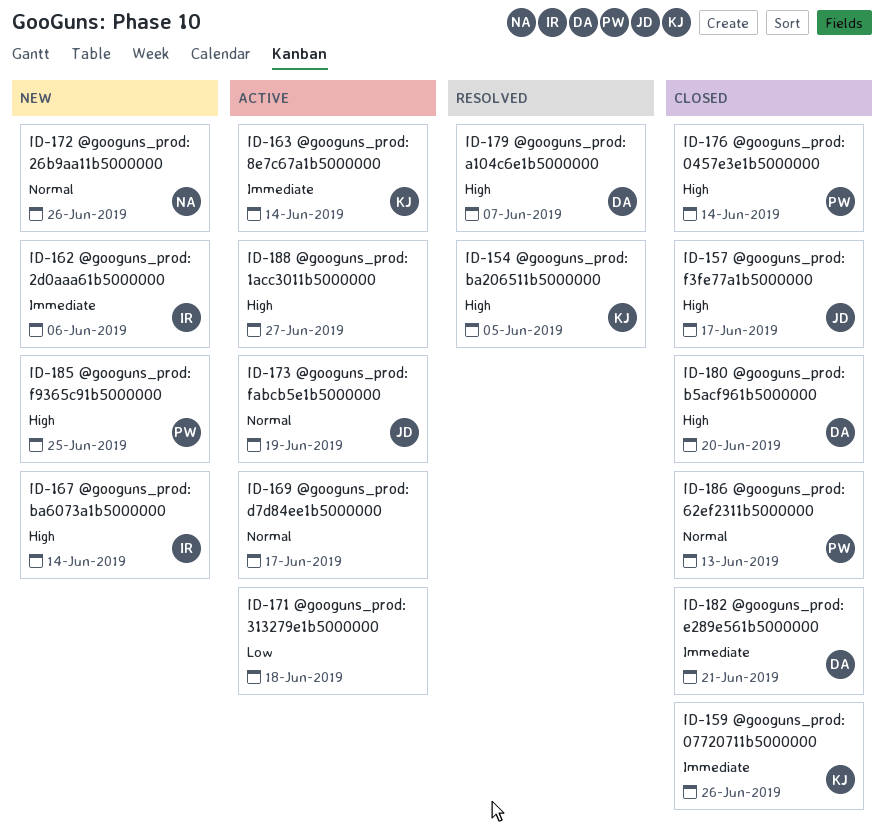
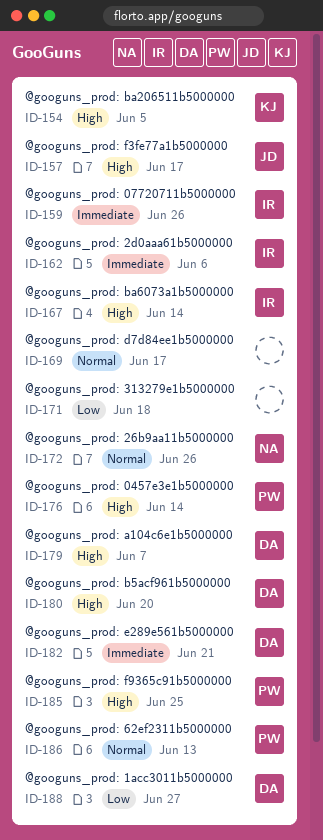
ID-159, owner: KJ -> IR
ID-163: present -> none
ID-173: present -> none
ID-188, owner: none -> DA
ID-188, priority: High -> Low

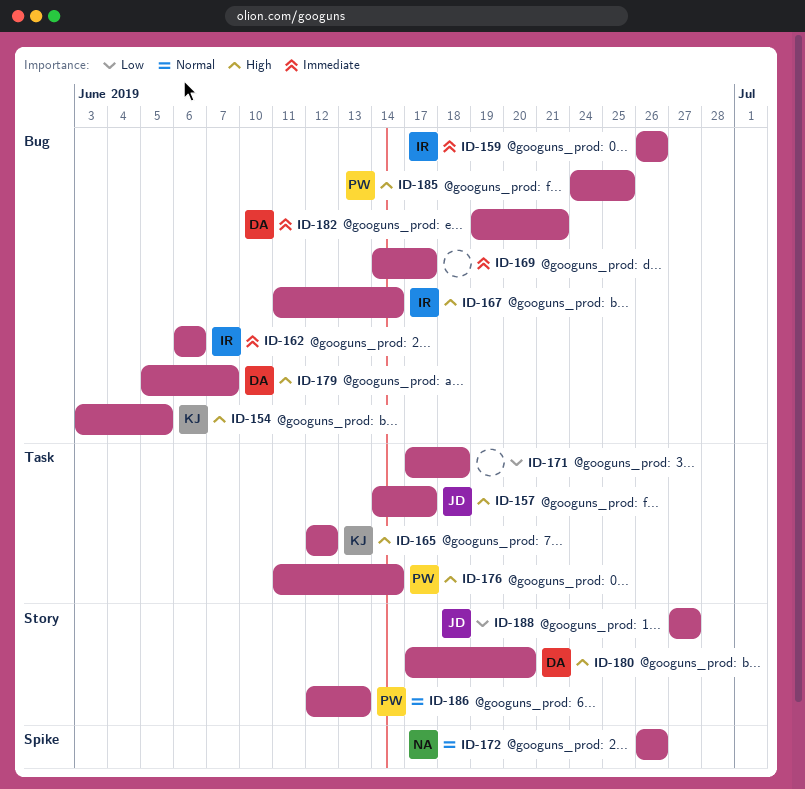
ID-165: none -> present
ID-169, priority: Normal -> Immediate
ID-188, owner: DA -> JD

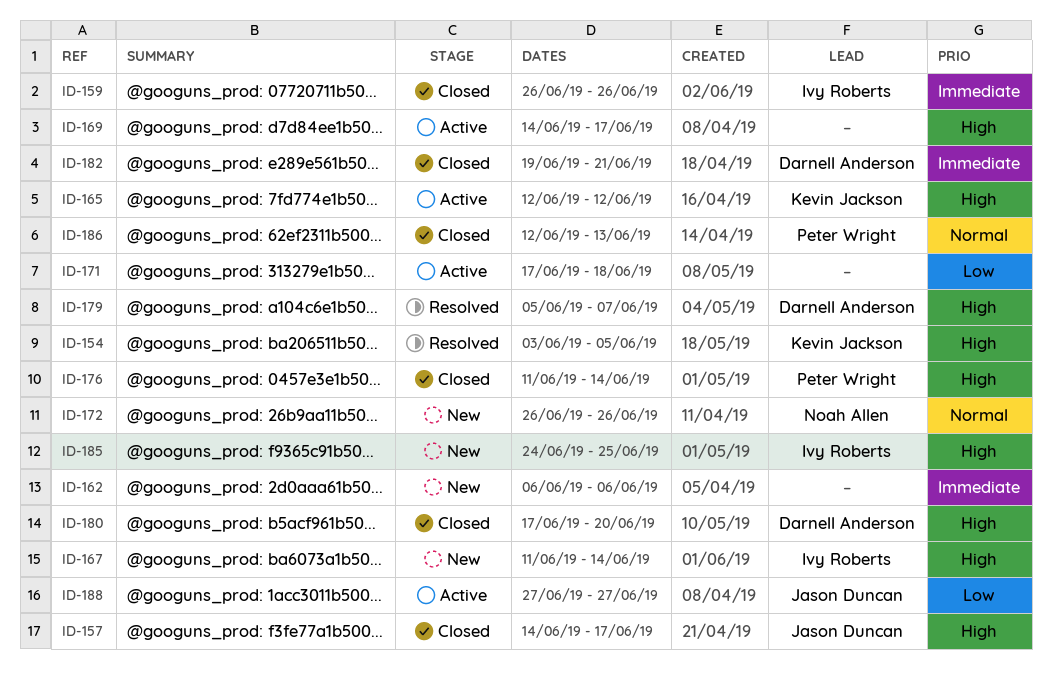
ID-162, owner: Ivy Roberts -> none
ID-169, priority: Immediate -> High
ID-185, owner: Peter Wright -> Ivy Roberts

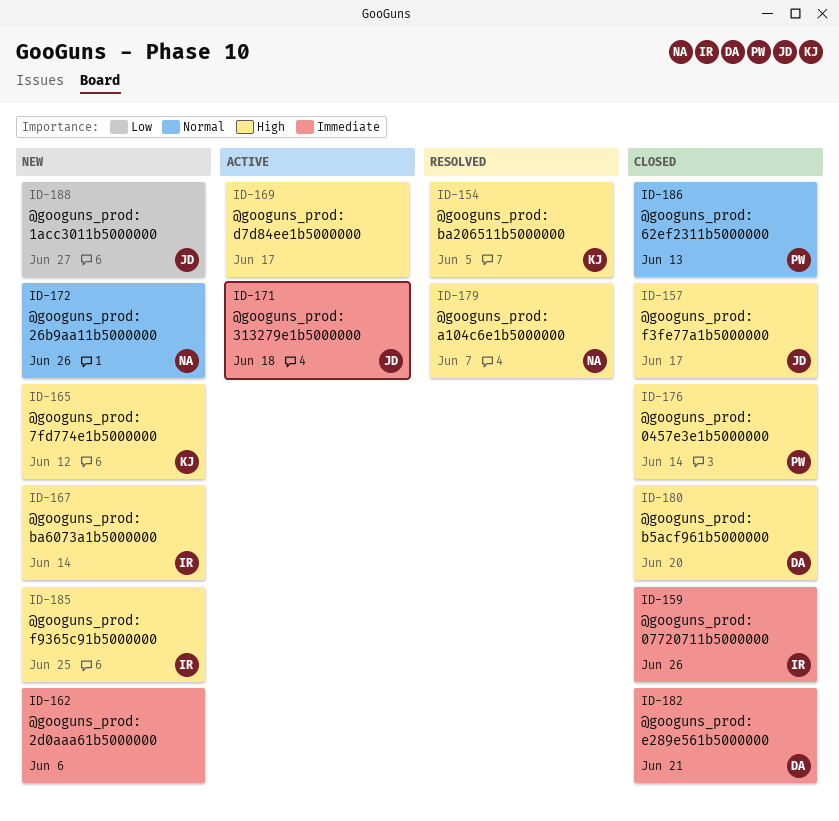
ID-165, status: Active -> New
ID-171, owner: none -> Jason Duncan
ID-171, priority: Low -> Immediate
ID-179, owner: Darnell Anderson -> Noah Allen
ID-188, status: Active -> New

